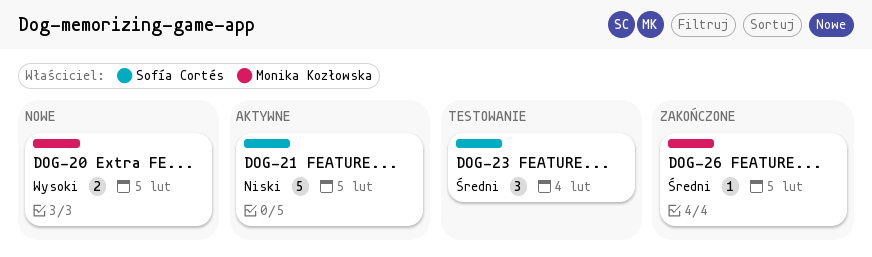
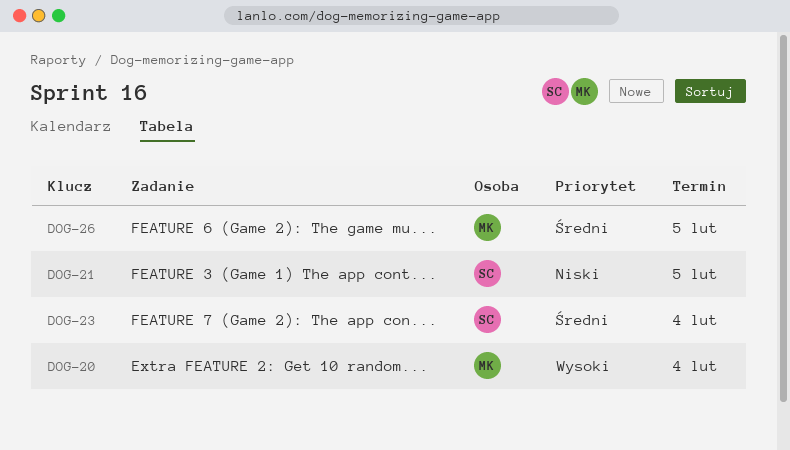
DOG-20, due: Feb 5 -> Feb 4

